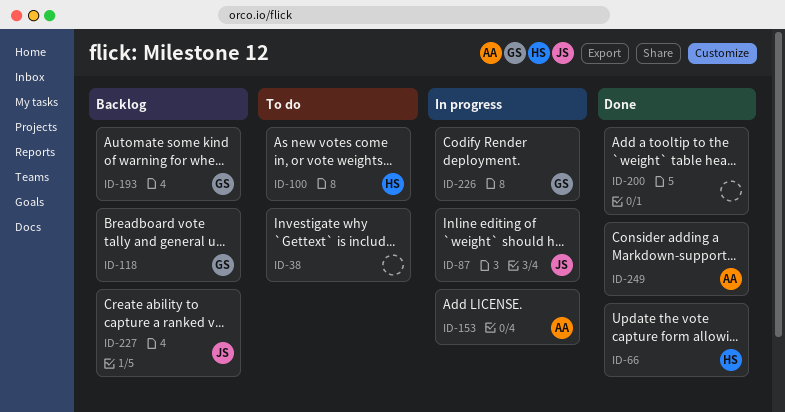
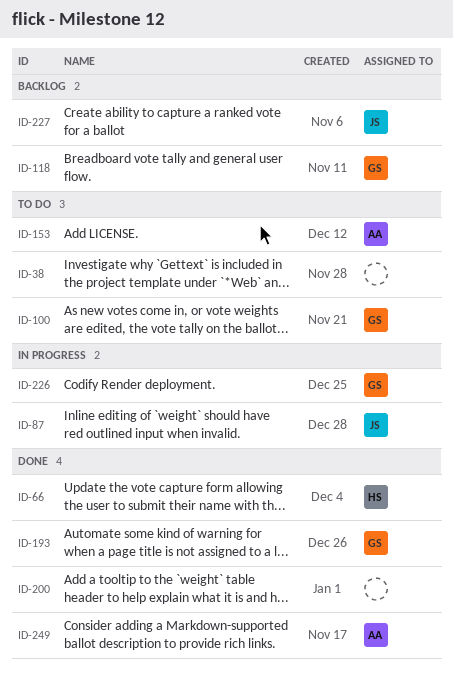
ID-100, owner: HS -> GS
ID-153, status: In progress -> To do
ID-193, status: Backlog -> Done

